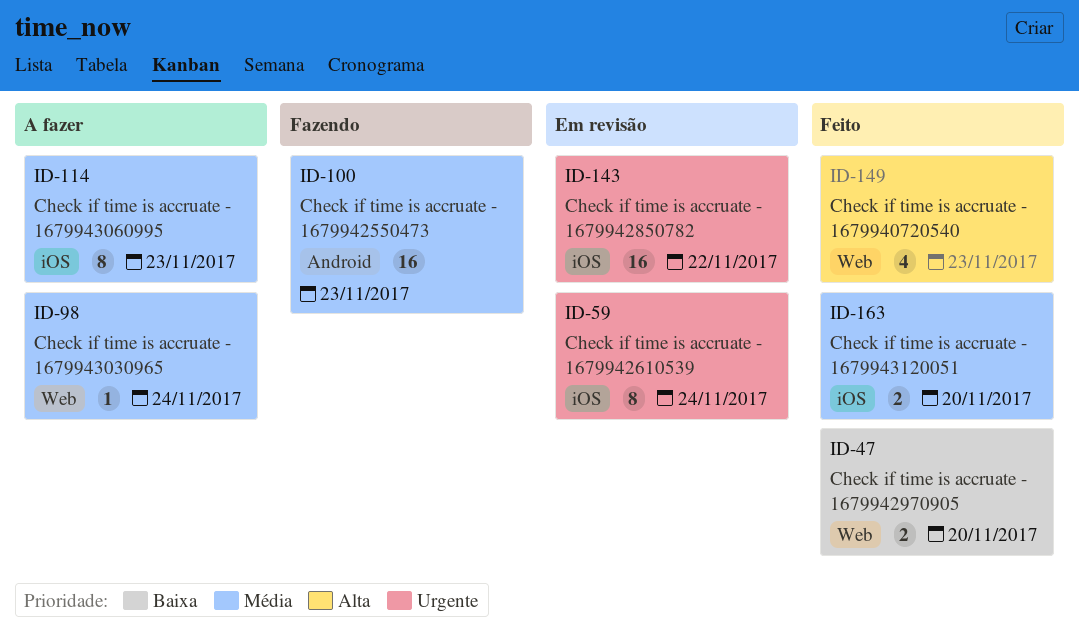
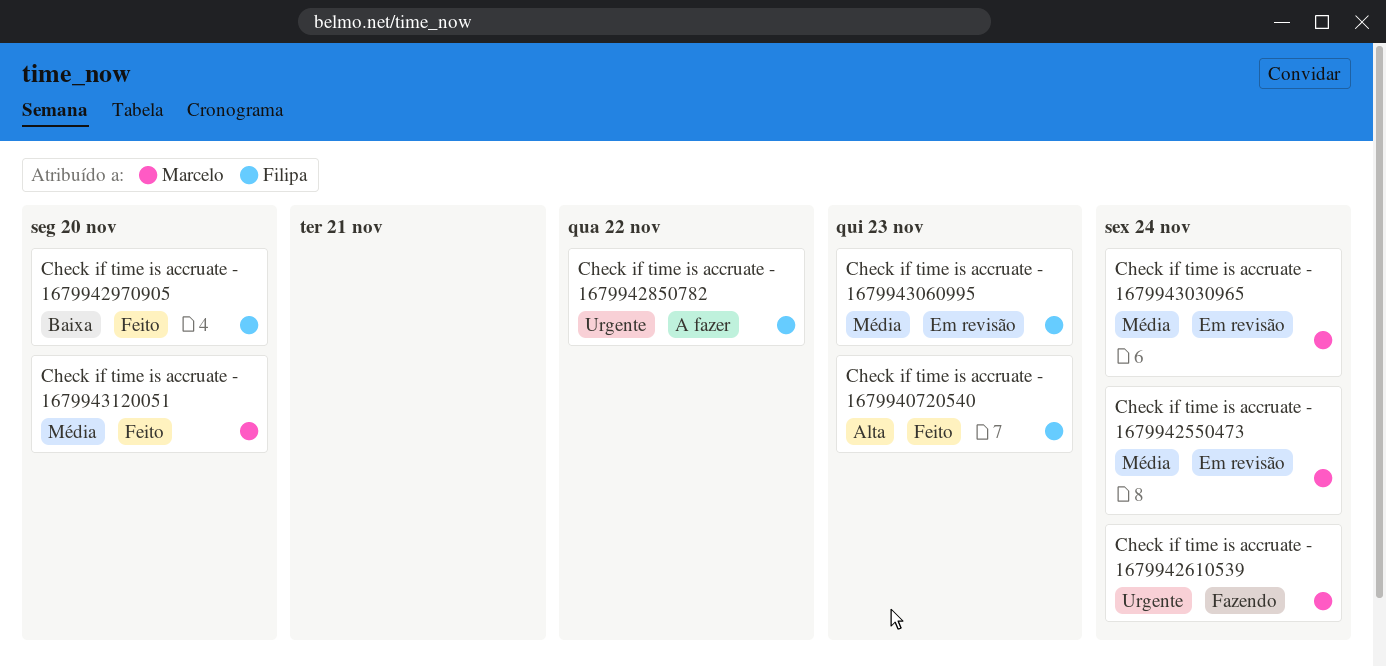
Check if time is accruate - 1679942550473, status: Fazendo -> Em revisão
Check if time is accruate - 1679942550473, due: Nov 23 -> Nov 24
Check if time is accruate - 1679942610539, status: Em revisão -> Fazendo
Check if time is accruate - 1679942850782, status: Em revisão -> A fazer
Check if time is accruate - 1679943030965, status: A fazer -> Em revisão
Check if time is accruate - 1679943060995, status: A fazer -> Em revisão

